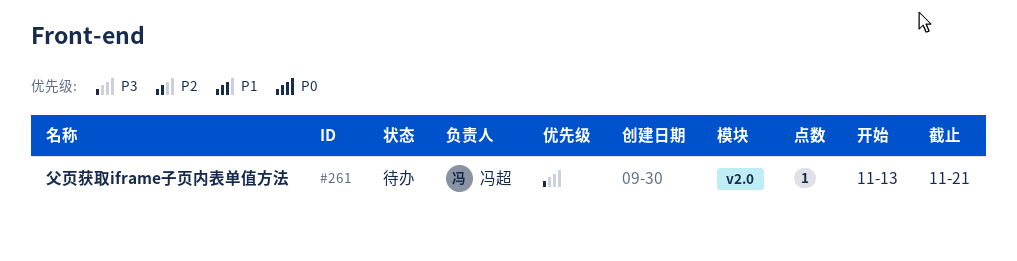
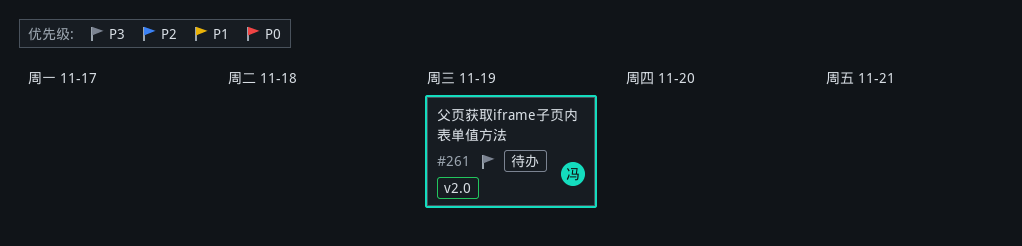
#261, due: Nov 21 -> Nov 19

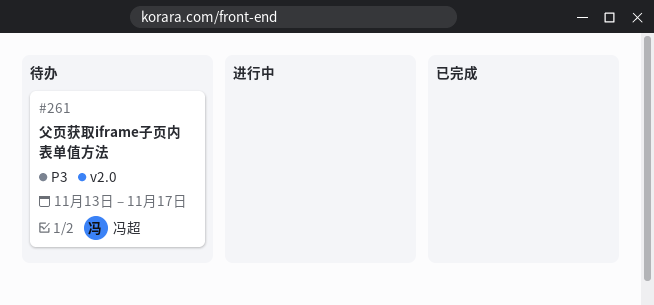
#261, due: Nov 19 -> Nov 17

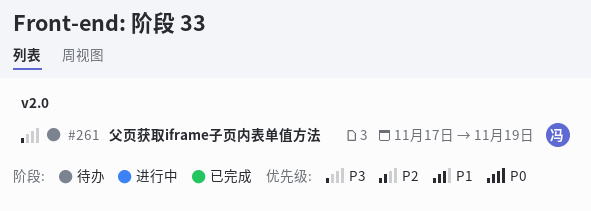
#261, start: Nov 13 -> Nov 17
#261, due: Nov 17 -> Nov 19

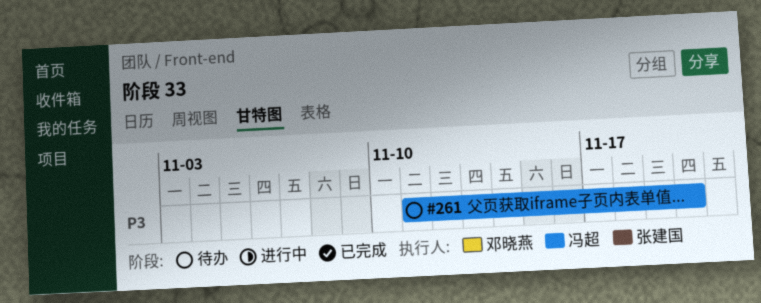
#261, start: Nov 17 -> Nov 11
#261, due: Nov 19 -> Nov 20

